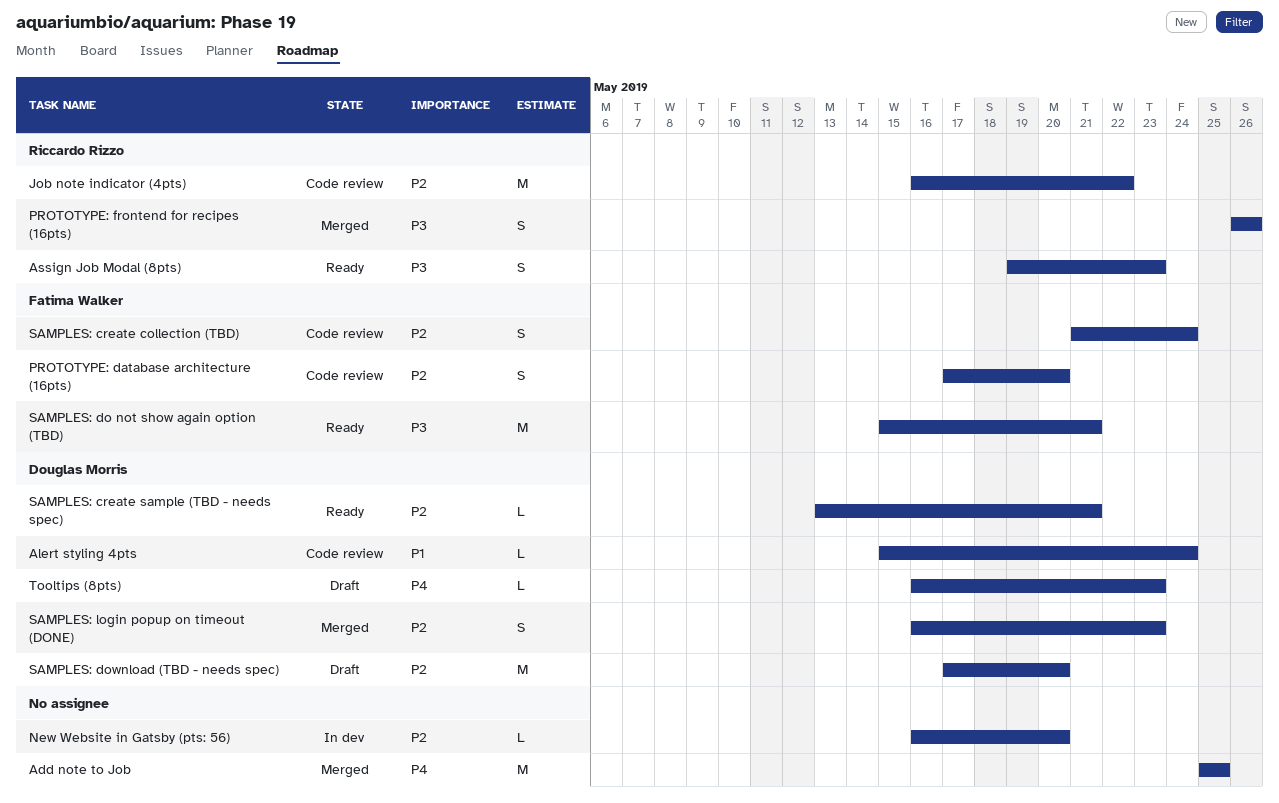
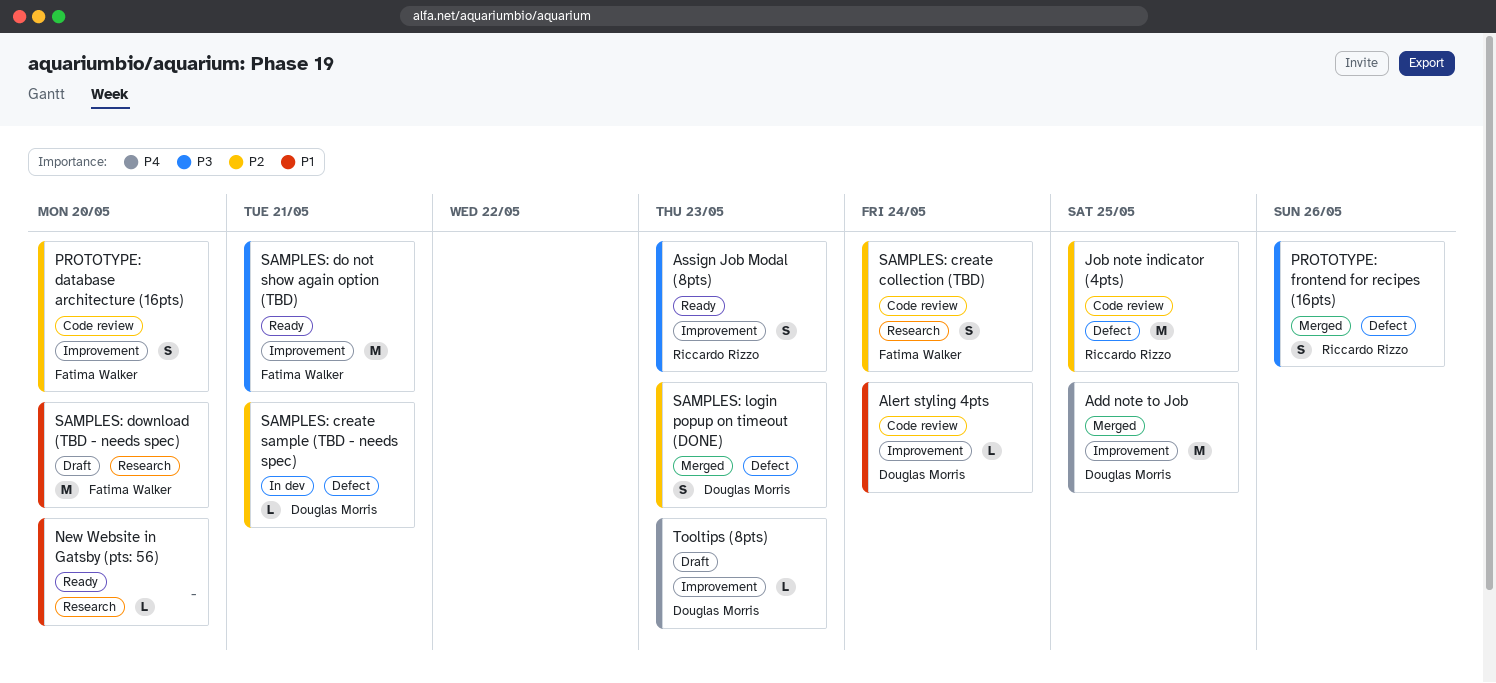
Add note to Job, owner: none -> Douglas Morris
Job note indicator (4pts), due: May 22 -> May 25
New Website in Gatsby (pts: 56), status: In dev -> Ready
New Website in Gatsby (pts: 56), priority: P2 -> P1
SAMPLES: create sample (TBD - needs spec), status: Ready -> In dev
SAMPLES: download (TBD - needs spec), owner: Douglas Morris -> Fatima Walker
SAMPLES: download (TBD - needs spec), priority: P2 -> P1

